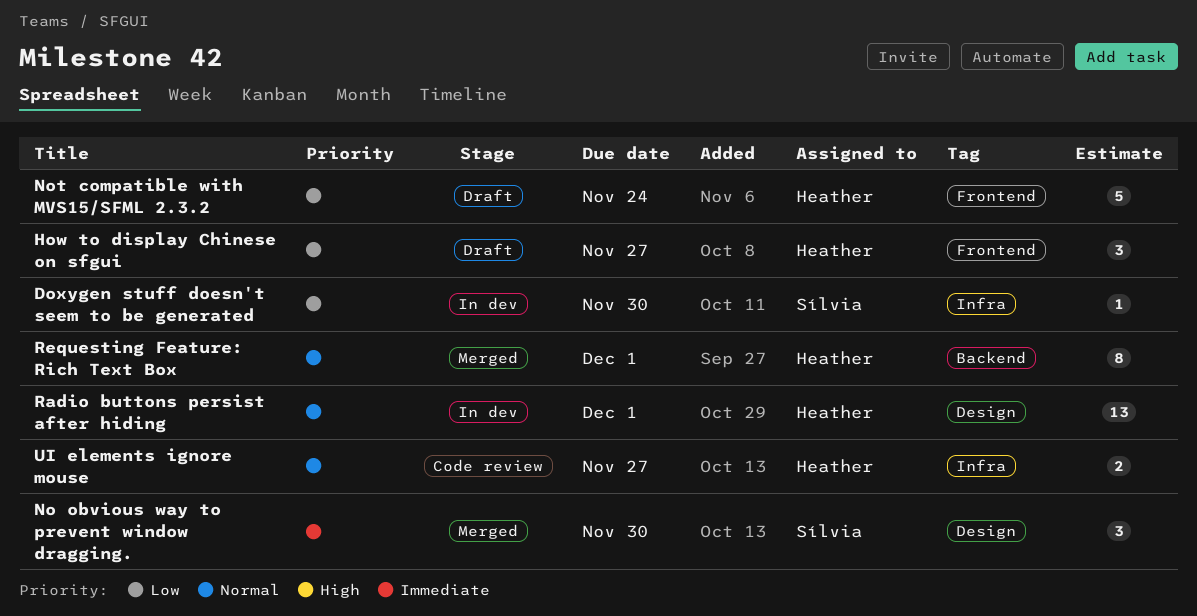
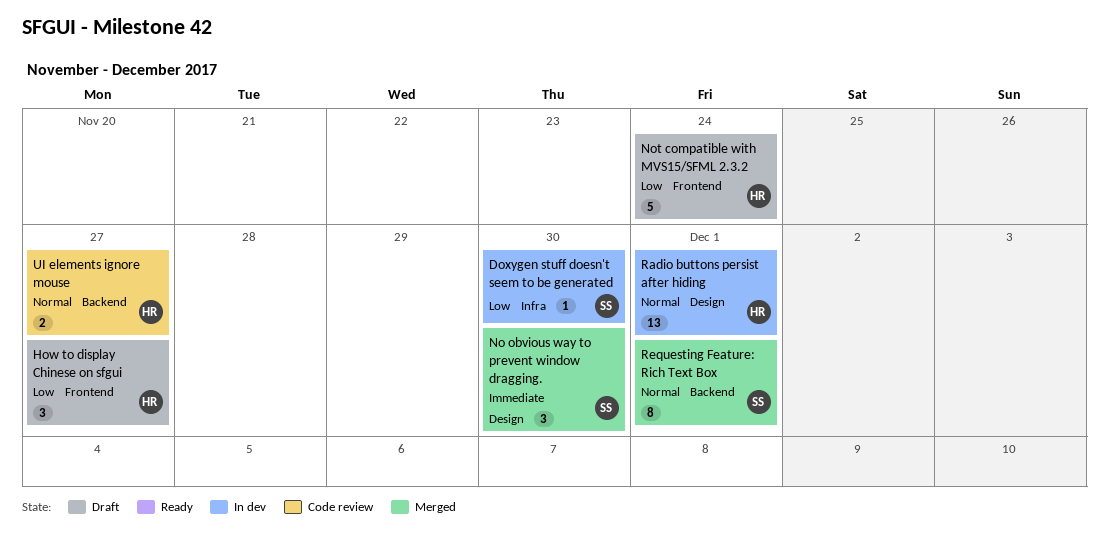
Requesting Feature: Rich Text Box, owner: Heather -> Sílvia
UI elements ignore mouse, label: Infra -> Backend

